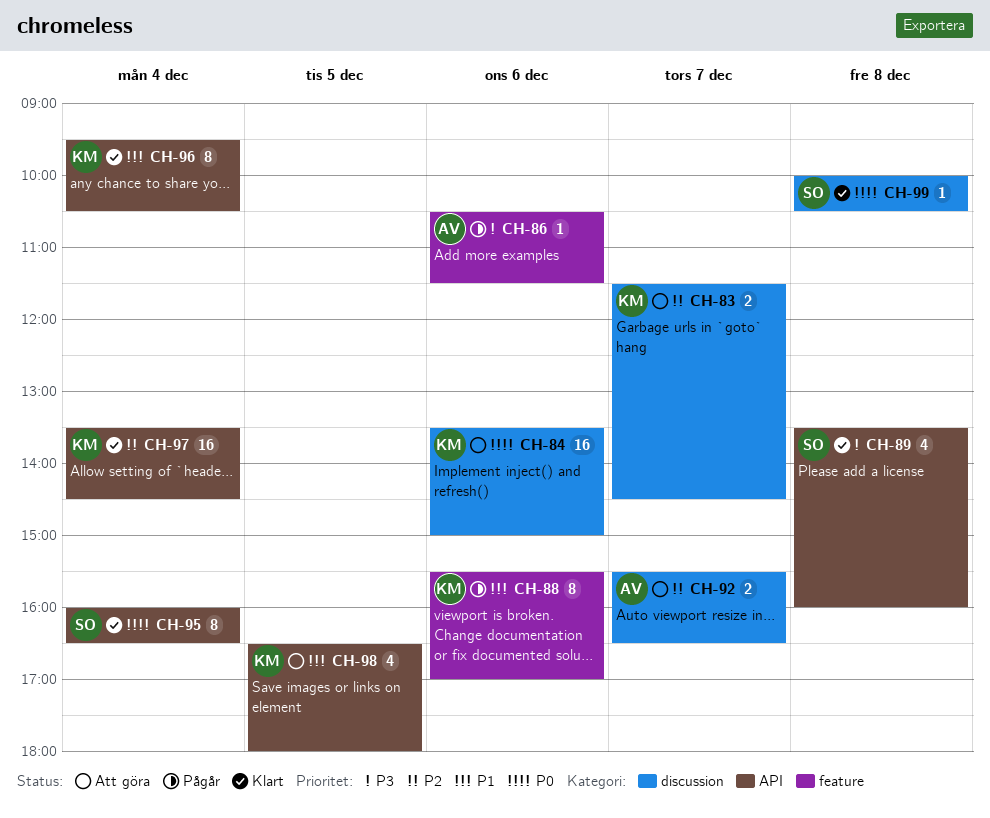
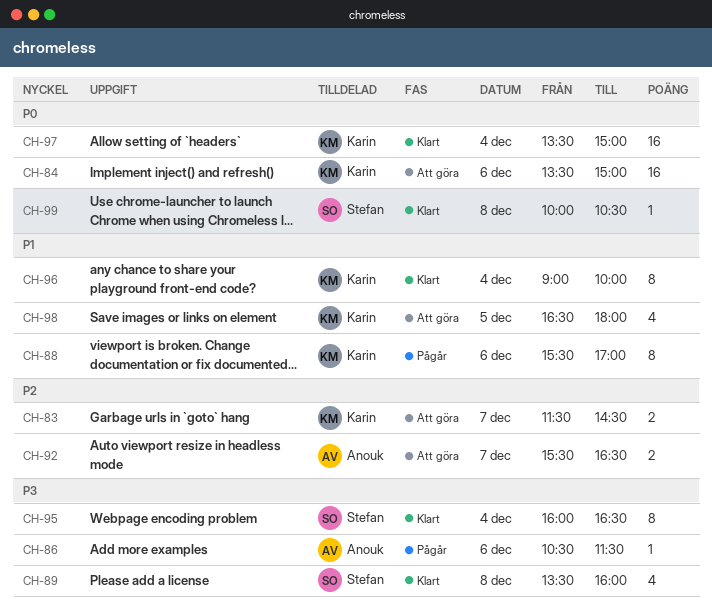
CH-95, priority: P0 -> P3
CH-96, begins: 09:30 -> 09:00
CH-96, ends: 10:30 -> 10:00
CH-97, priority: P2 -> P0
CH-97, ends: 14:30 -> 15:00

